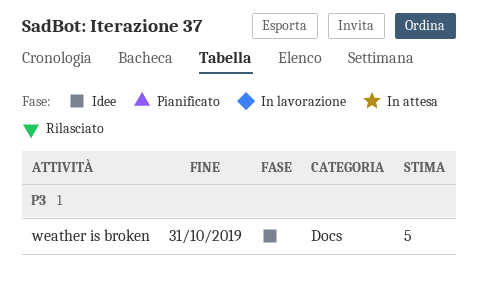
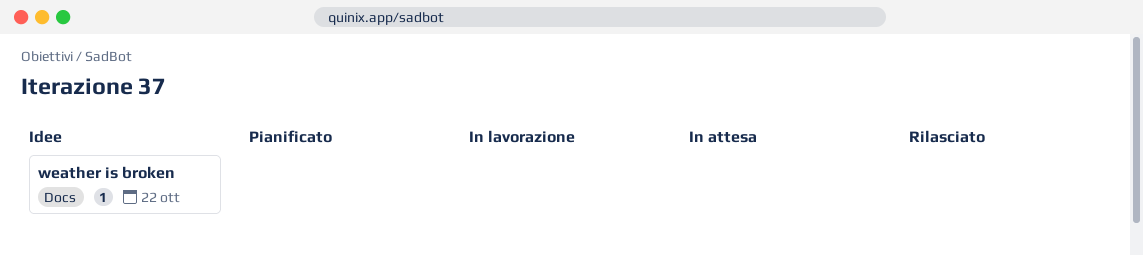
weather is broken, estimate: 5 -> 1
weather is broken, due: Oct 31 -> Oct 22

